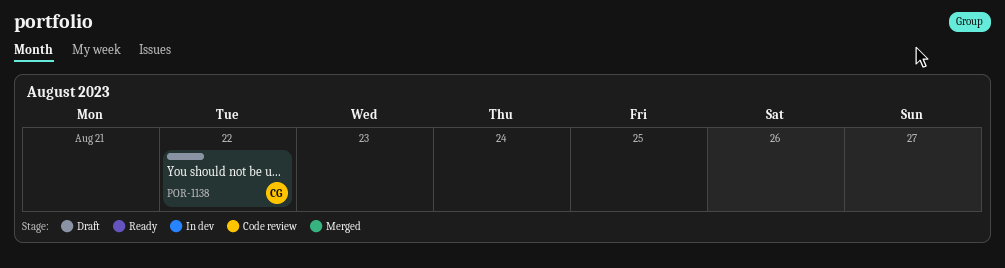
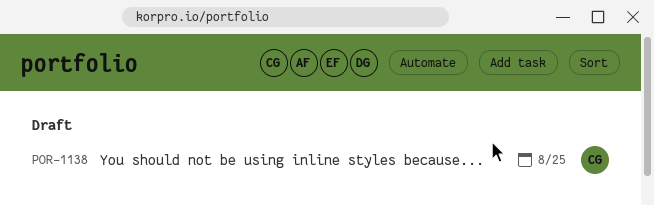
POR-1138, due: Aug 22 -> Aug 25

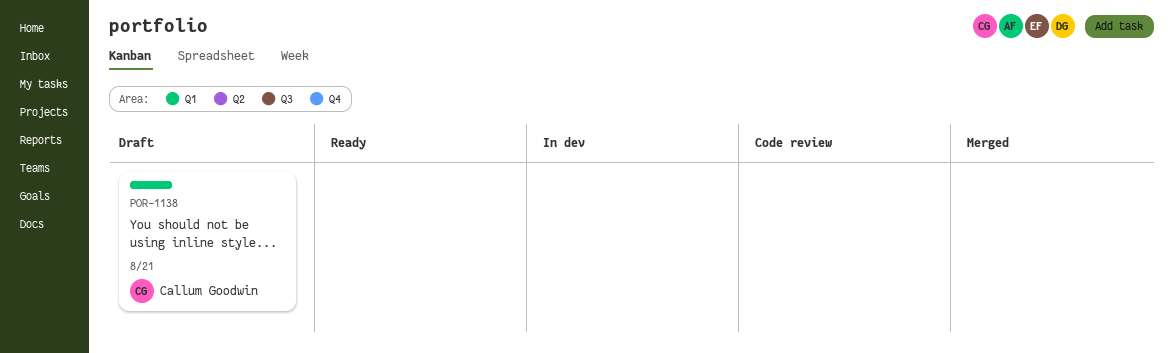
POR-1138, due: Aug 25 -> Aug 21

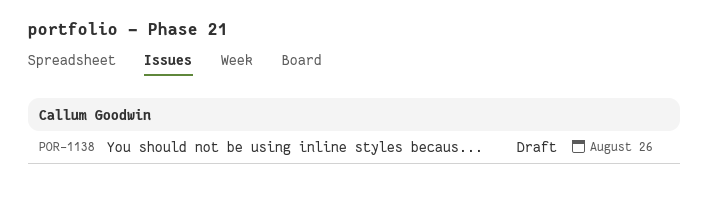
POR-1138, due: Aug 21 -> Aug 26

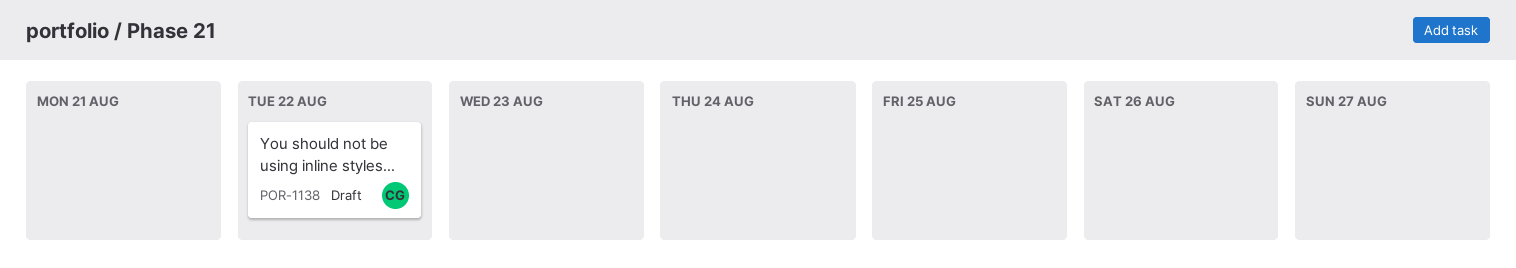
POR-1138, due: Aug 26 -> Aug 22

